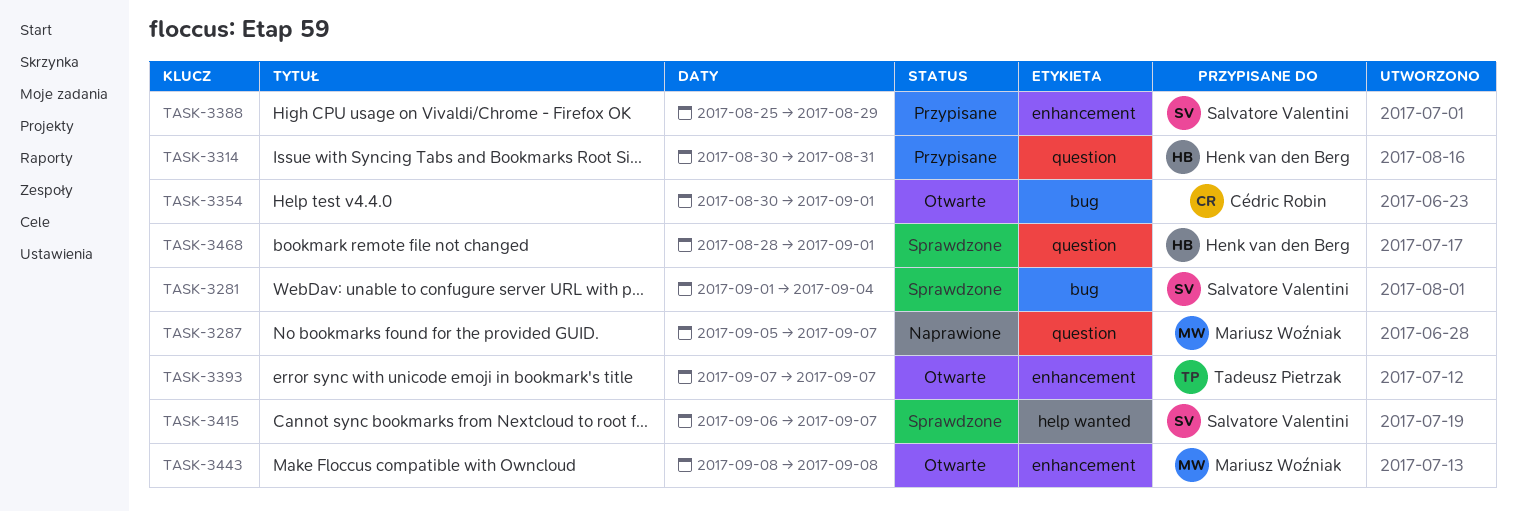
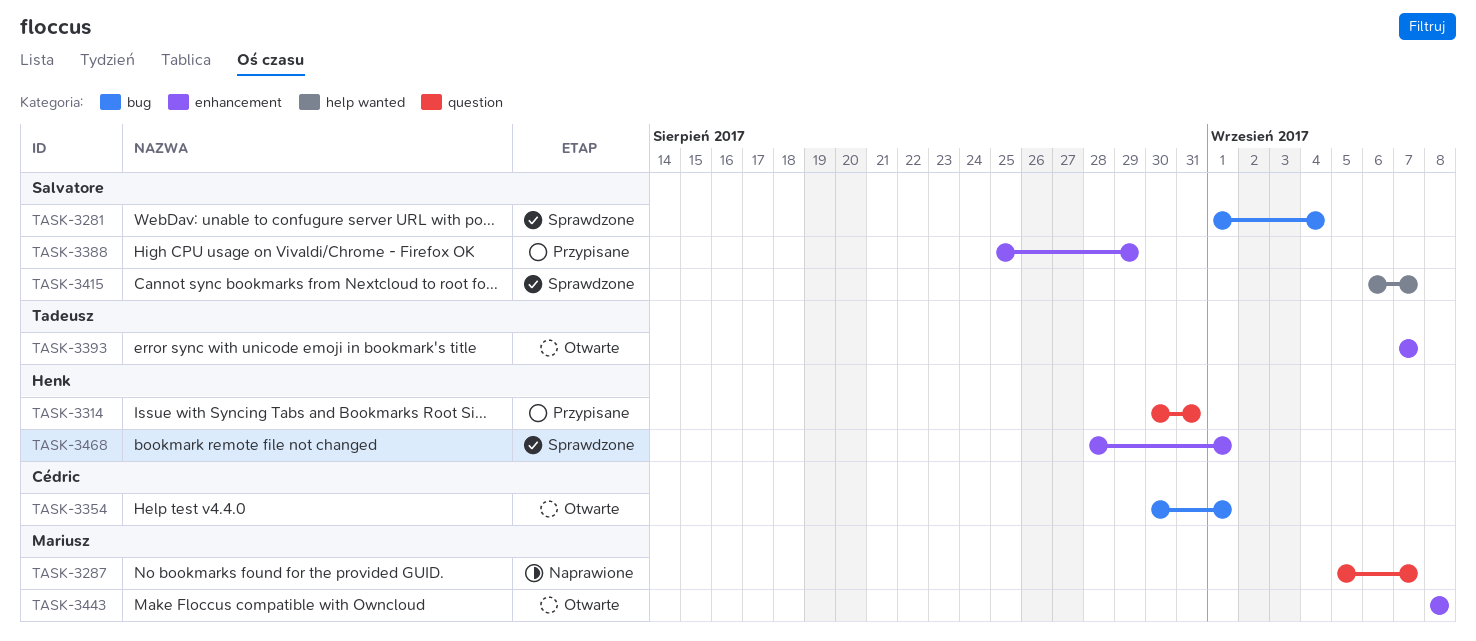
TASK-3468, label: question -> enhancement

